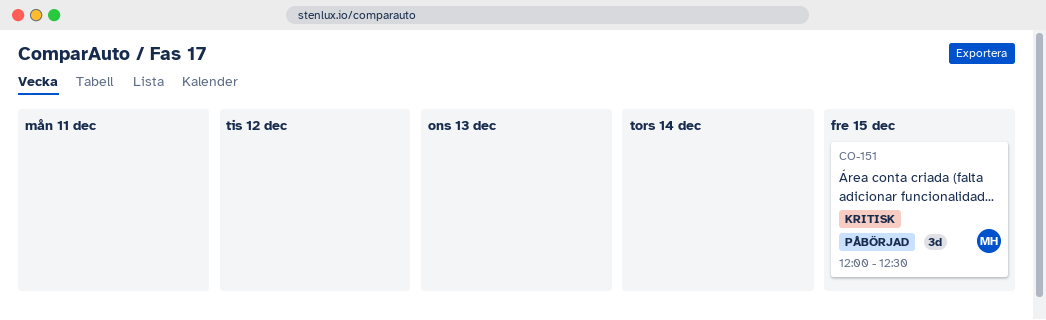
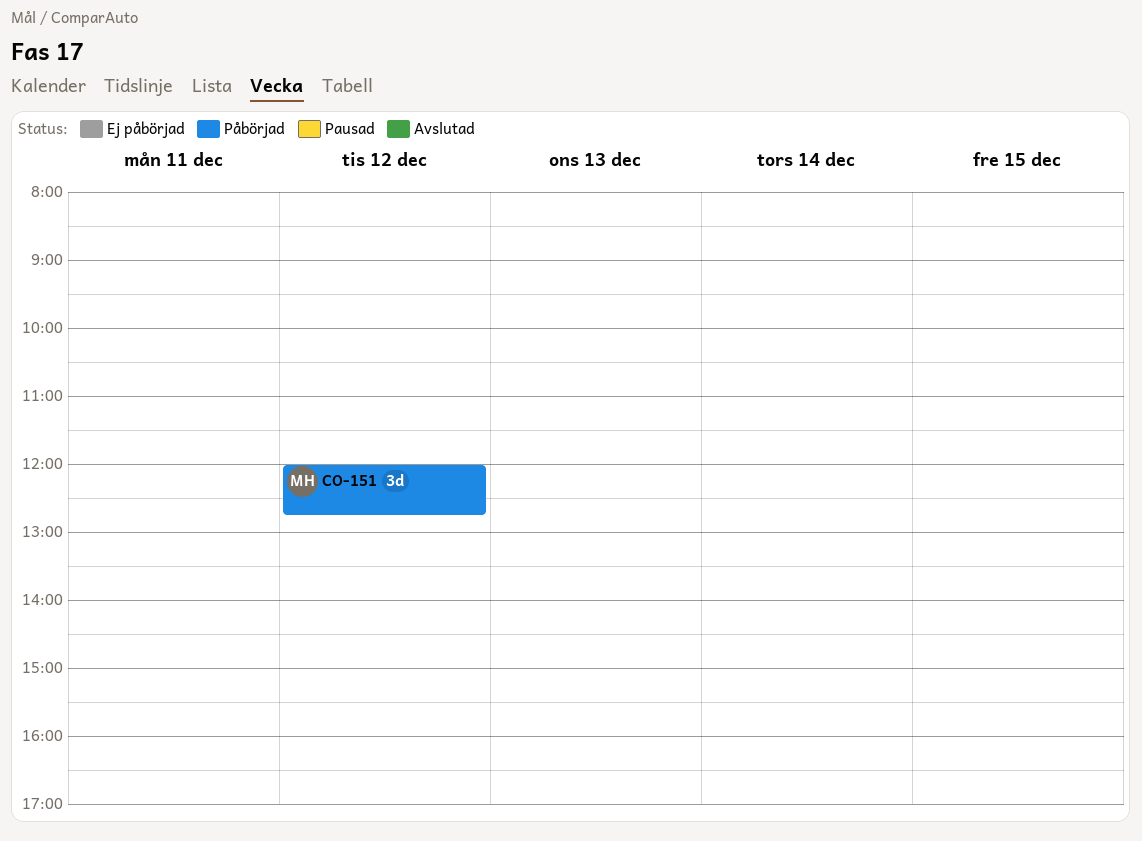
CO-151, day: Dec 15 -> Dec 12
CO-151, ends: 12:30 -> 12:45

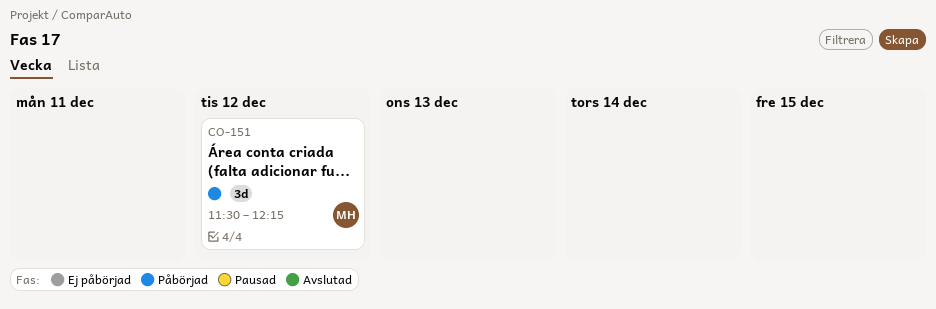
CO-151, begins: 12:00 -> 11:30
CO-151, ends: 12:45 -> 12:15

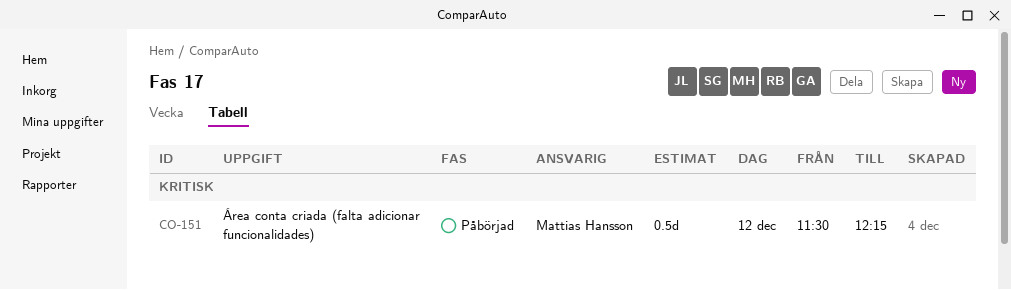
CO-151, estimate: 3d -> 0.5d

